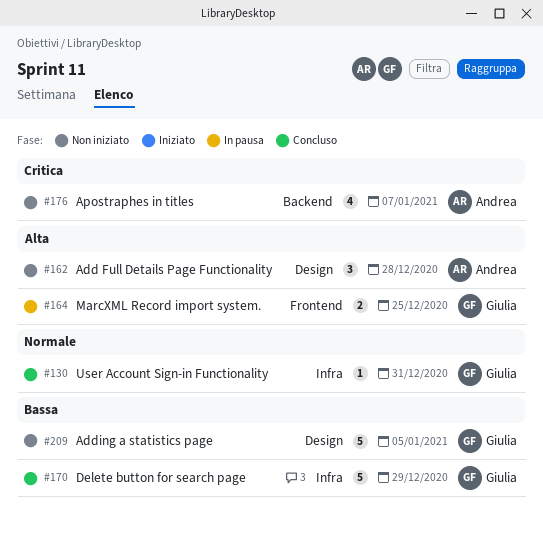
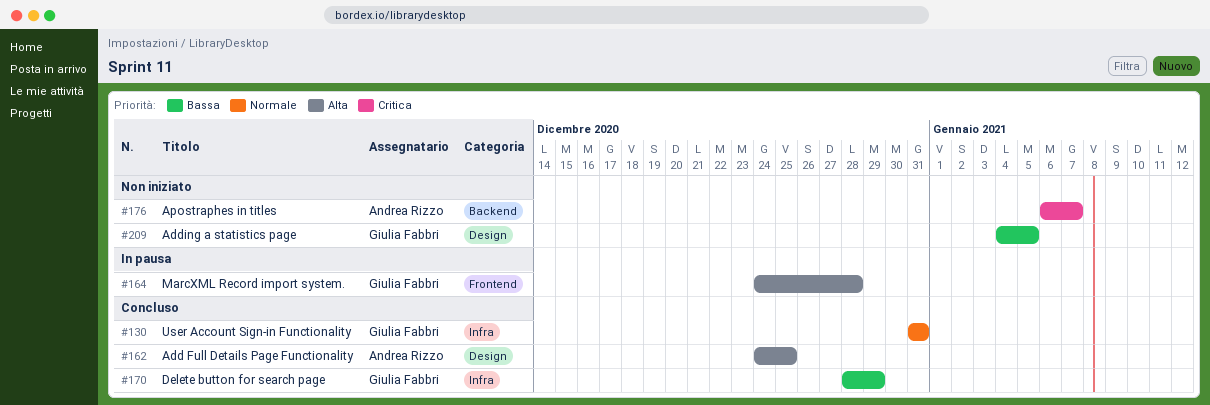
#162, status: Non iniziato -> Concluso
#162, due: Dec 28 -> Dec 25
#164, due: Dec 25 -> Dec 28

